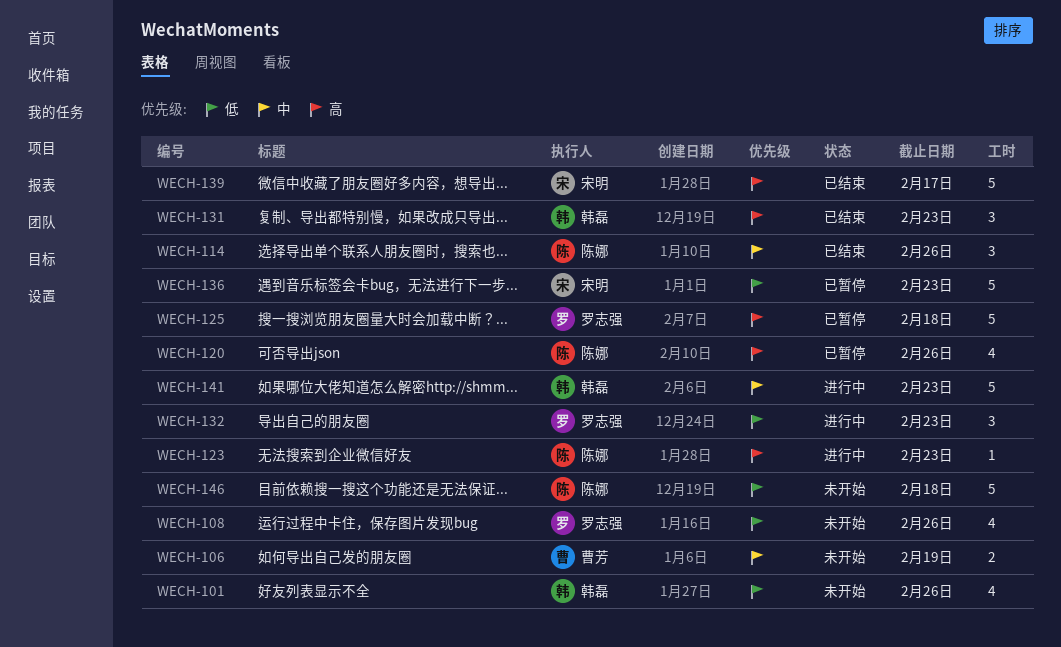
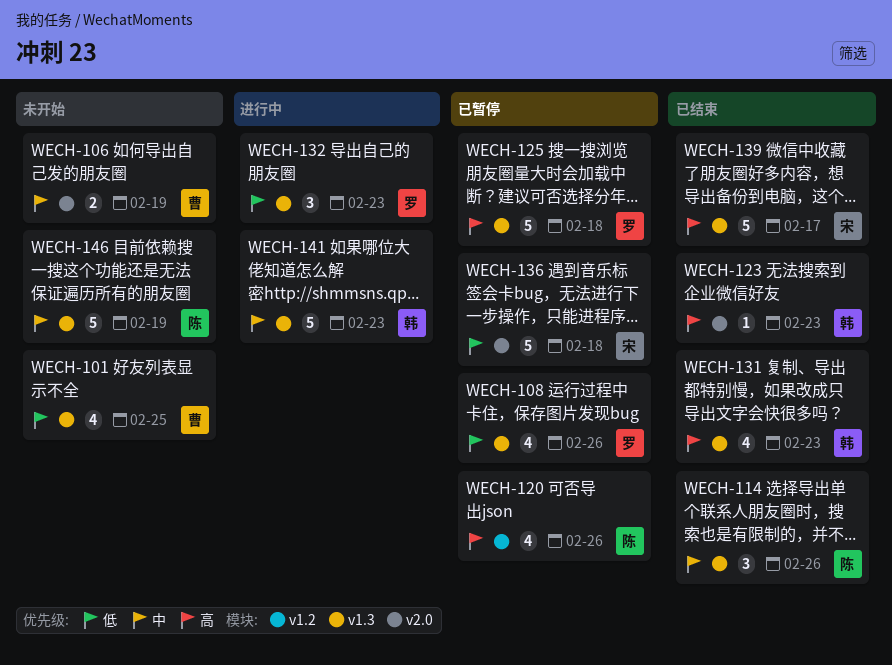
WECH-101, owner: 韩磊 -> 曹芳
WECH-101, due: Feb 26 -> Feb 25
WECH-108, status: 未开始 -> 已暂停
WECH-123, status: 进行中 -> 已结束
WECH-123, owner: 陈娜 -> 韩磊
WECH-131, estimate: 3 -> 4
WECH-136, due: Feb 23 -> Feb 18
WECH-146, priority: 低 -> 中
WECH-146, due: Feb 18 -> Feb 19

